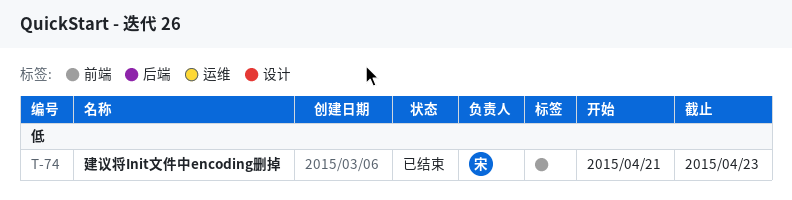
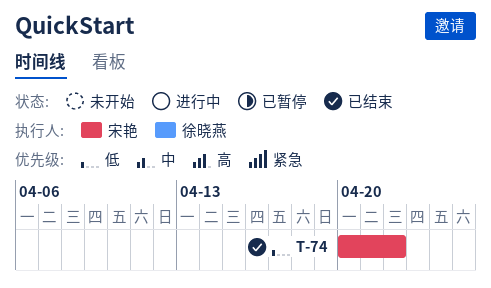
T-74, start: Apr 21 -> Apr 20
T-74, due: Apr 23 -> Apr 22

